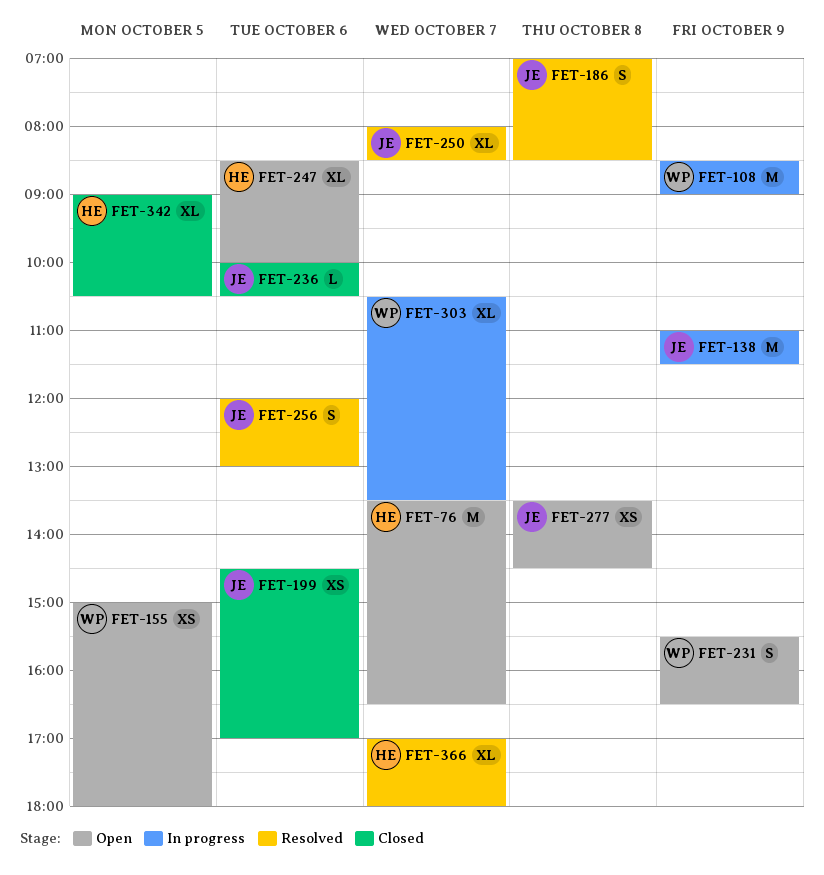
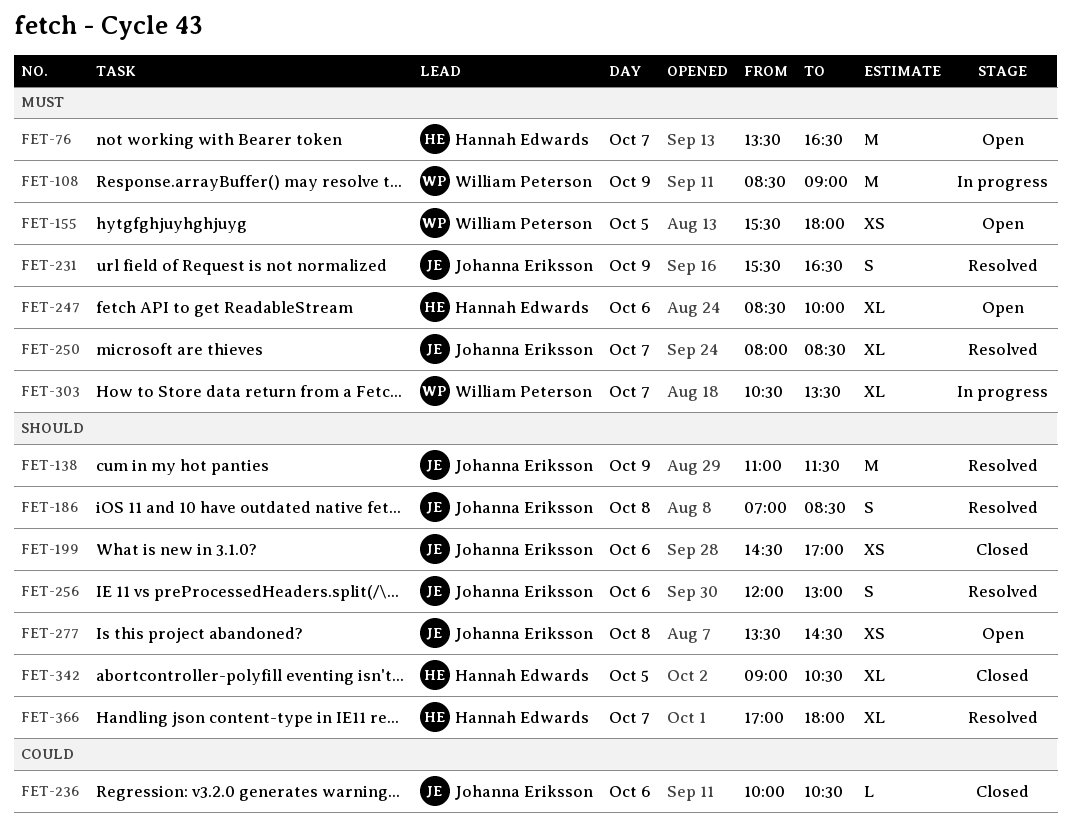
FET-138, status: In progress -> Resolved
FET-155, begins: 15:00 -> 15:30
FET-231, status: Open -> Resolved
FET-231, owner: William Peterson -> Johanna Eriksson

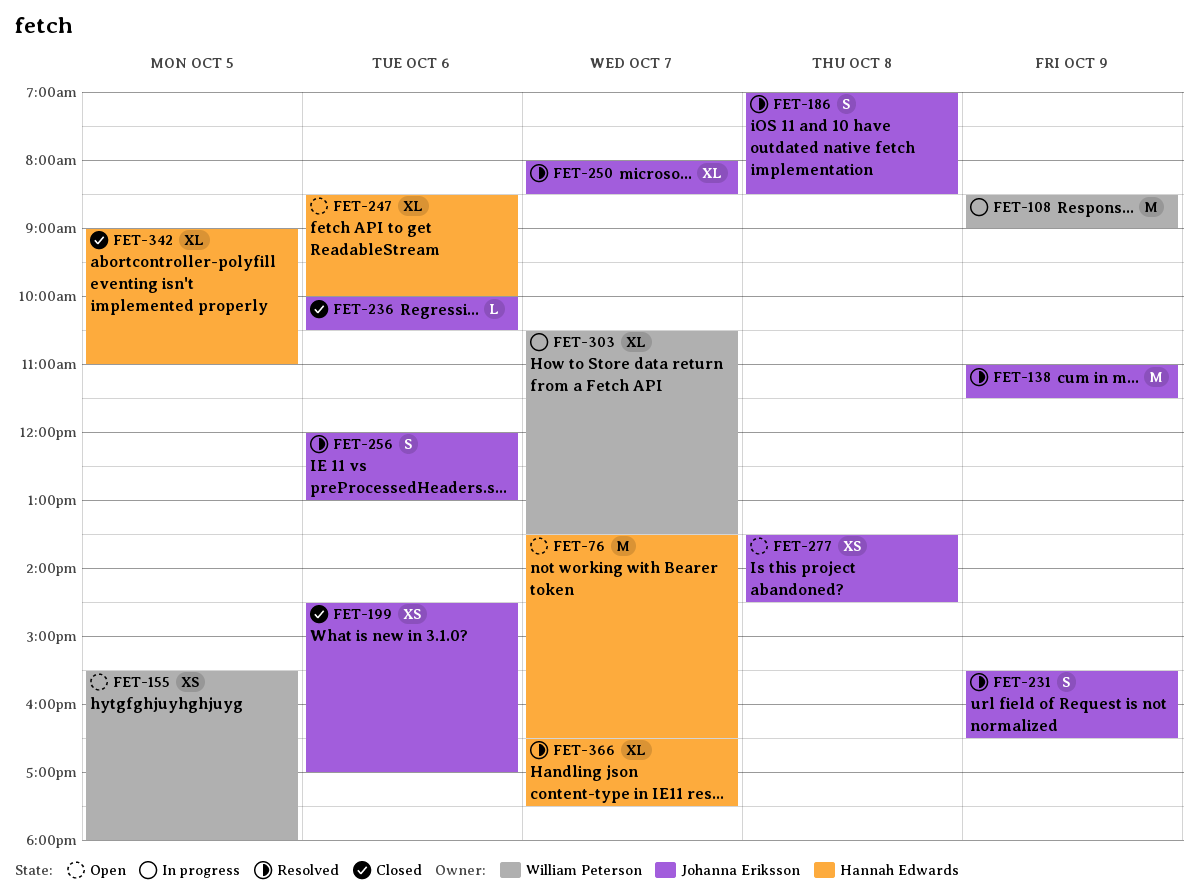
FET-342, ends: 10:30 -> 11:00
FET-366, begins: 17:00 -> 16:30
FET-366, ends: 18:00 -> 17:30

